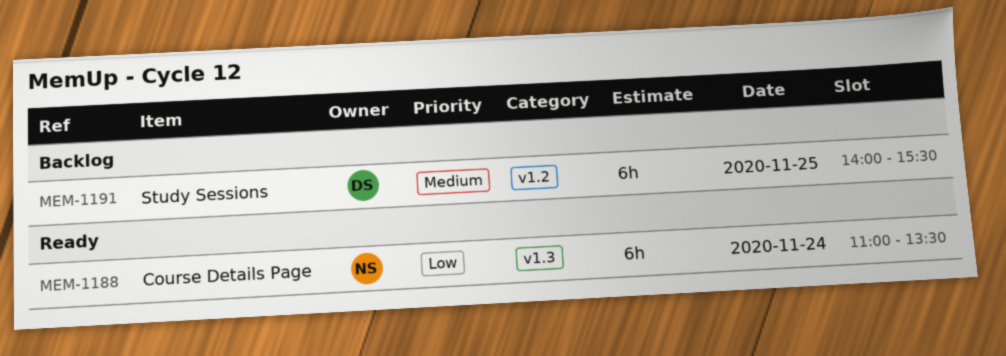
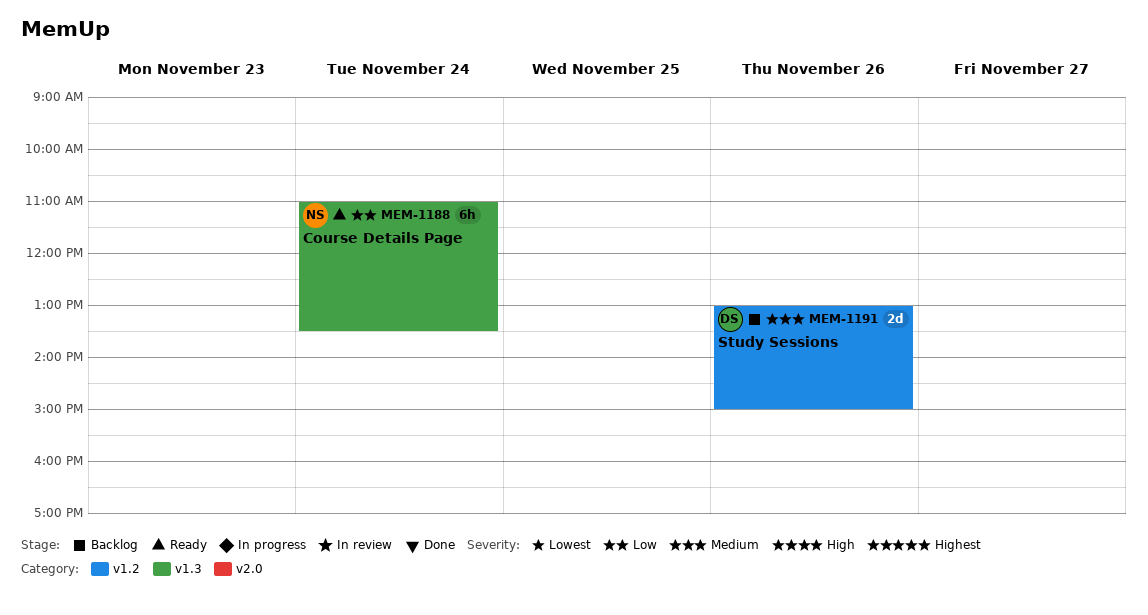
MEM-1191, estimate: 6h -> 2d
MEM-1191, day: Nov 25 -> Nov 26
MEM-1191, begins: 14:00 -> 13:00
MEM-1191, ends: 15:30 -> 15:00

